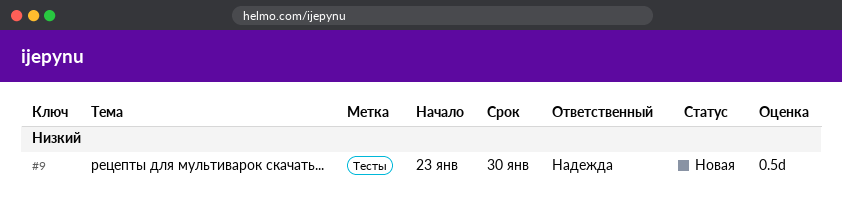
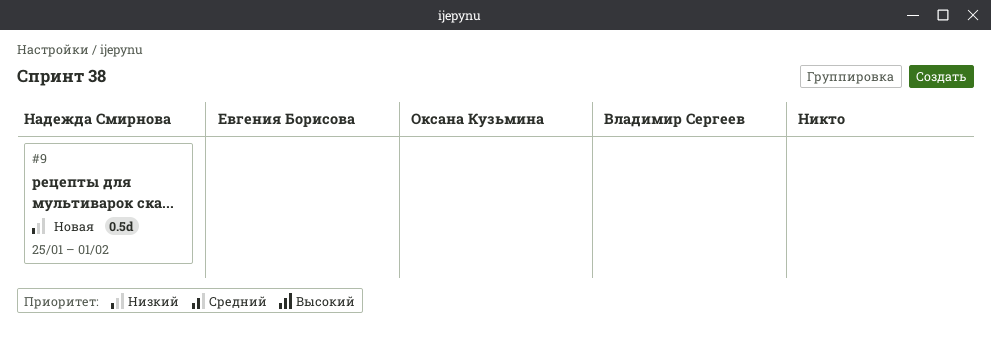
#9, start: Jan 23 -> Jan 25
#9, due: Jan 30 -> Feb 1

